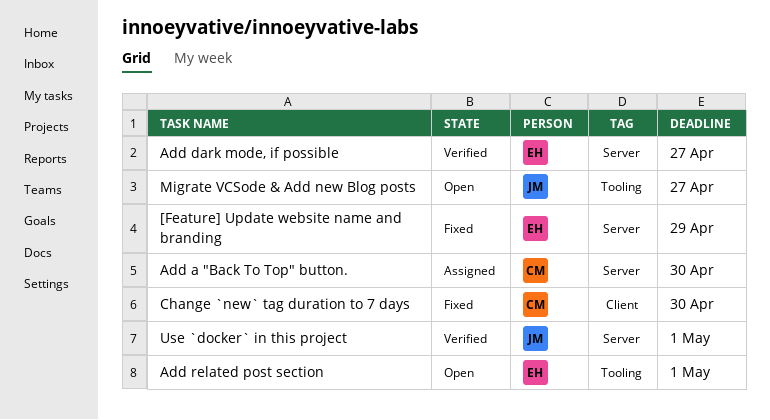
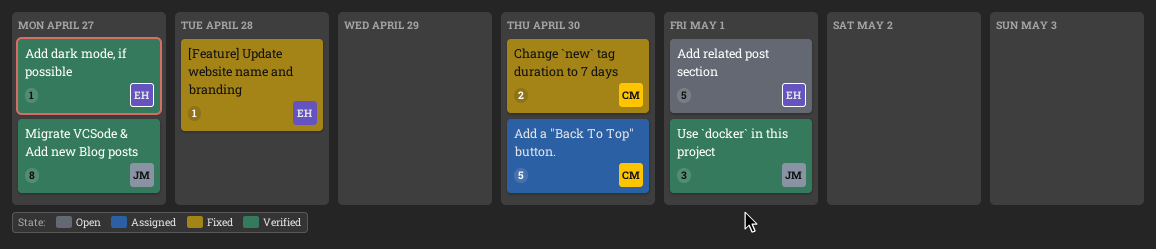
[Feature] Update website name and branding, due: Apr 29 -> Apr 28
Migrate VCSode & Add new Blog posts, status: Open -> Verified

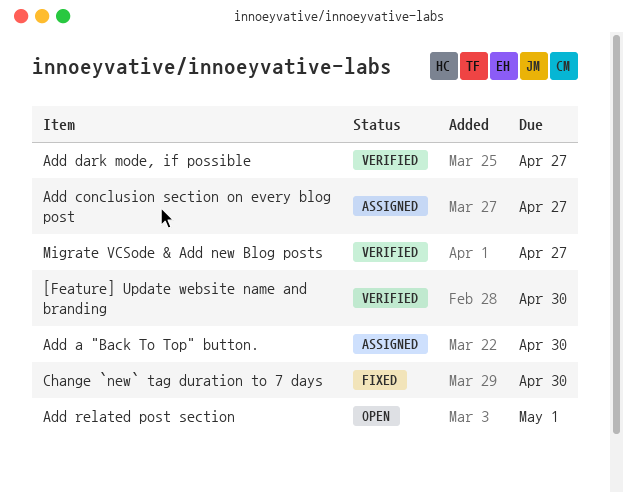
[Feature] Update website name and branding, status: Fixed -> Verified
[Feature] Update website name and branding, due: Apr 28 -> Apr 30
Add conclusion section on every blog post: none -> present
Use `docker` in this project: present -> none

